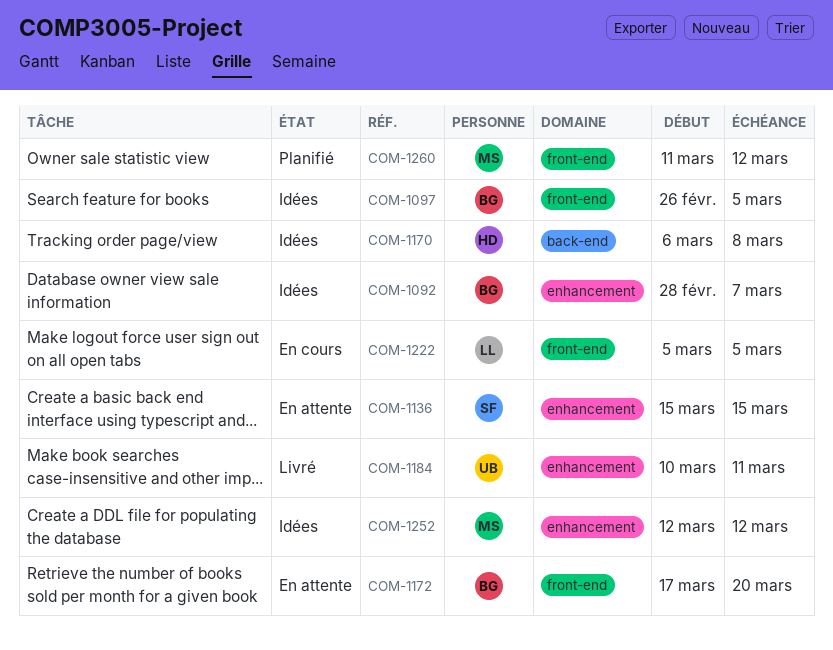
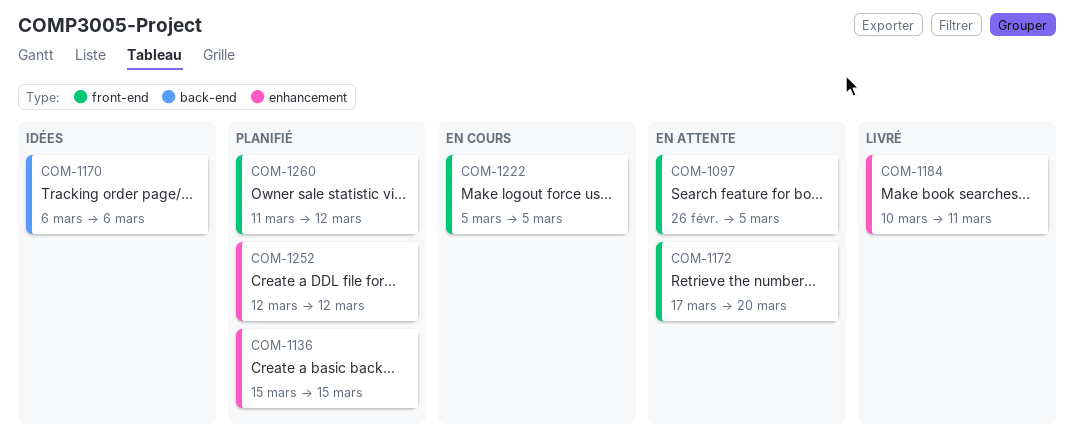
COM-1092: present -> none
COM-1097, status: Idées -> En attente
COM-1136, status: En attente -> Planifié
COM-1170, due: Mar 8 -> Mar 6
COM-1252, status: Idées -> Planifié

